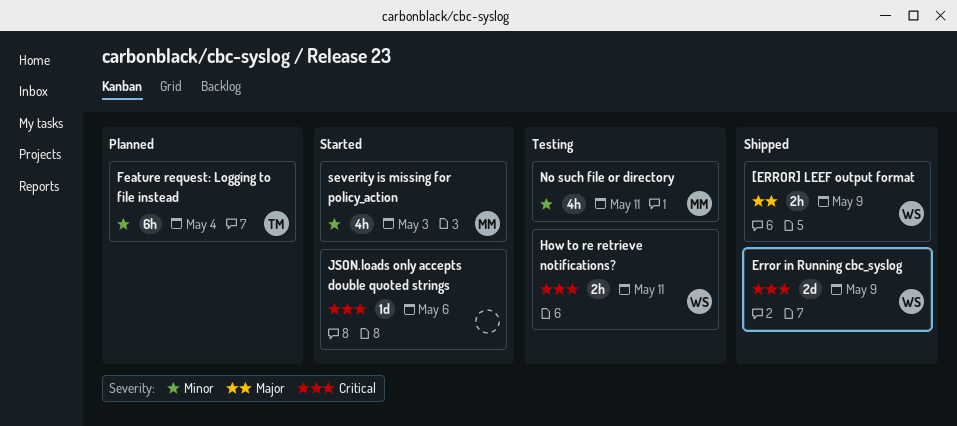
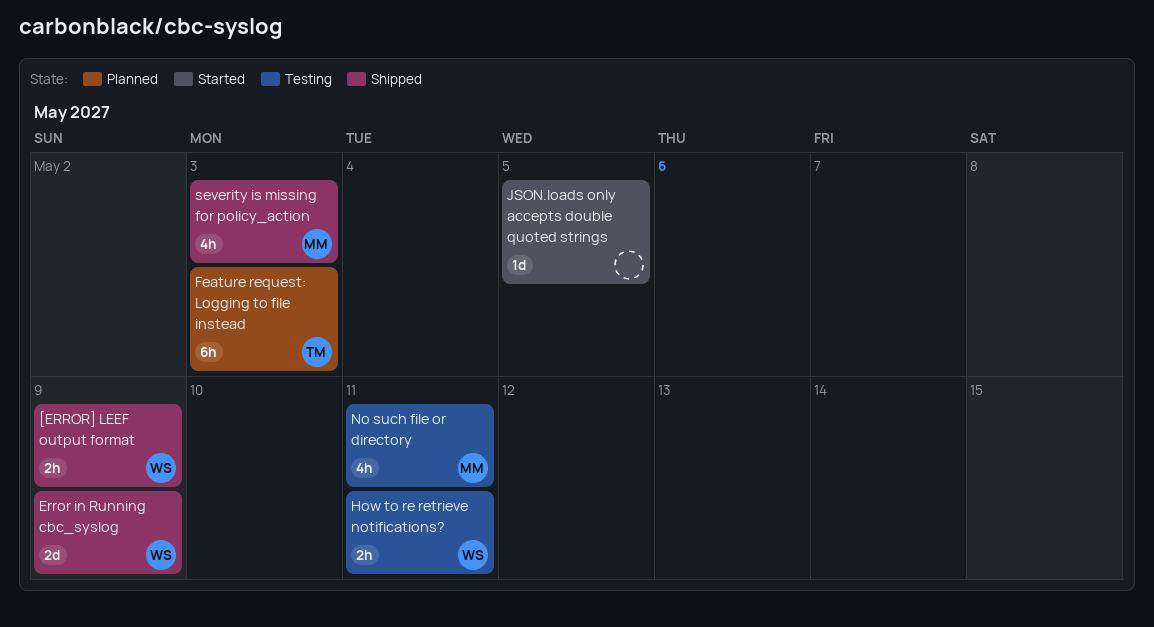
Feature request: Logging to file instead, due: May 4 -> May 3
JSON.loads only accepts double quoted strings, due: May 6 -> May 5
severity is missing for policy_action, status: Started -> Shipped

